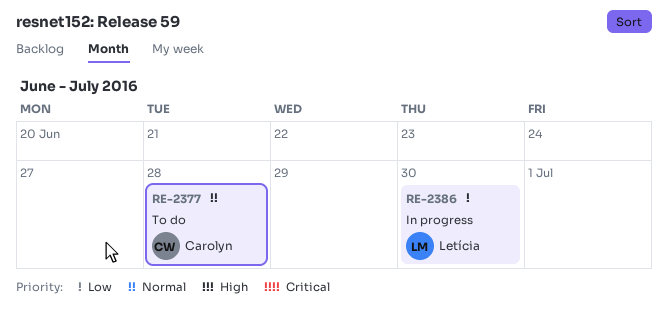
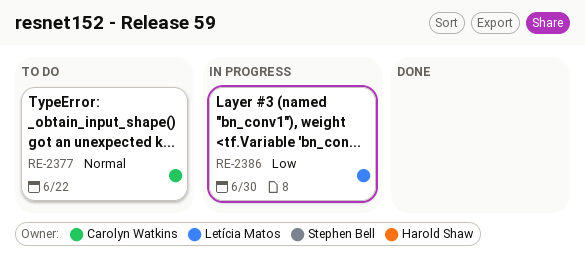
RE-2377, due: Jun 28 -> Jun 22

